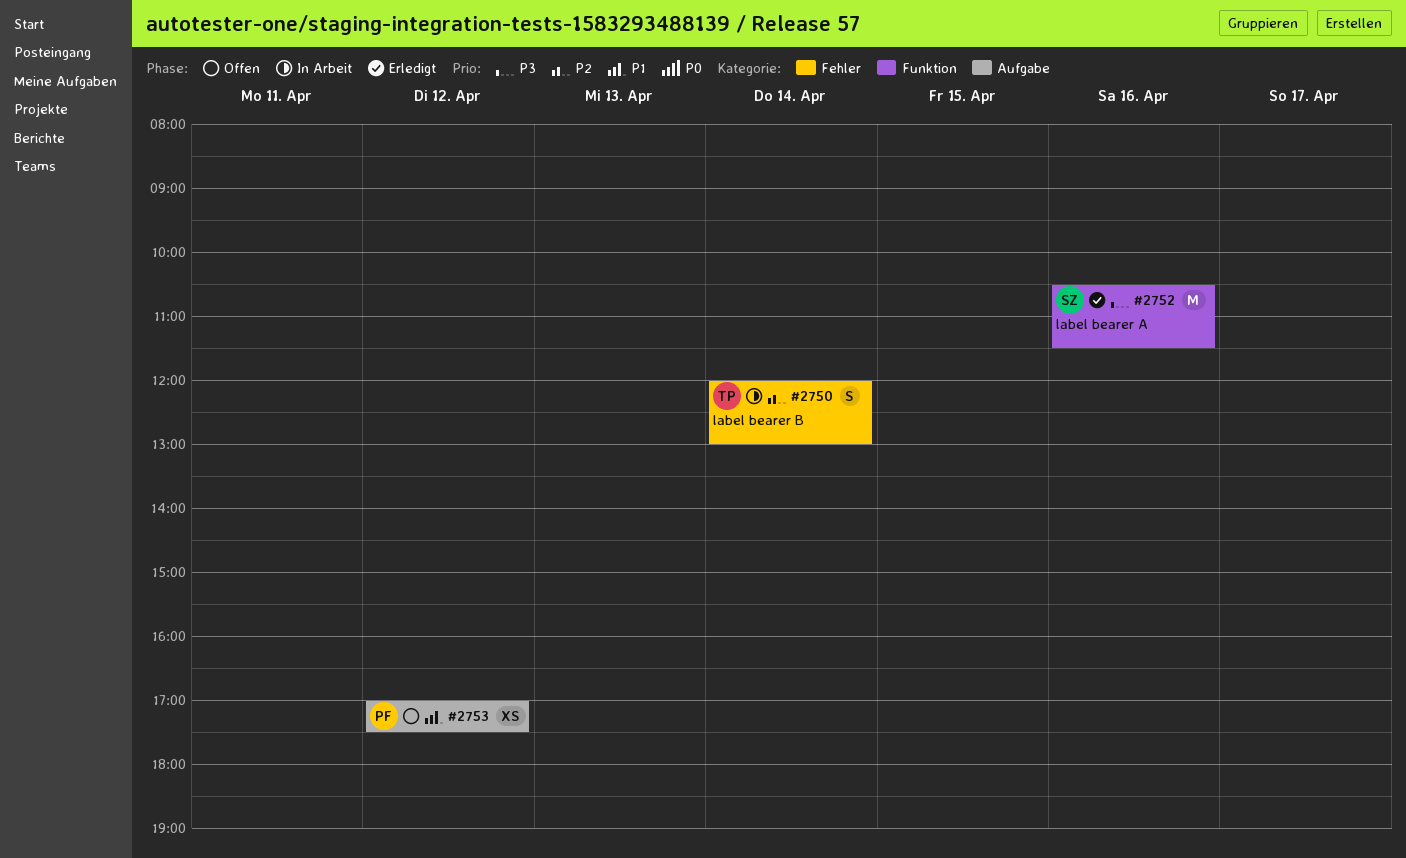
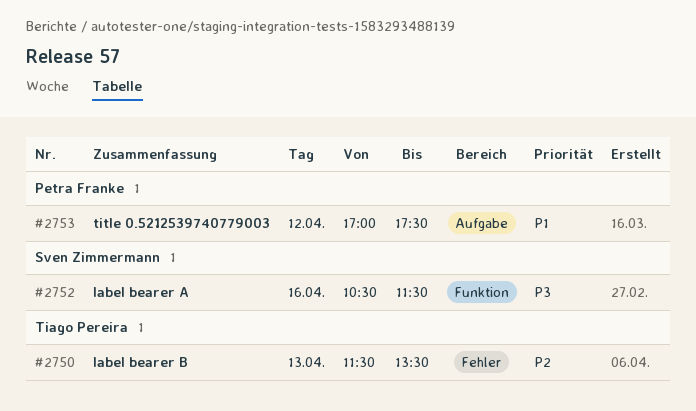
#2750, day: Apr 14 -> Apr 13
#2750, begins: 12:00 -> 11:30
#2750, ends: 13:00 -> 13:30

